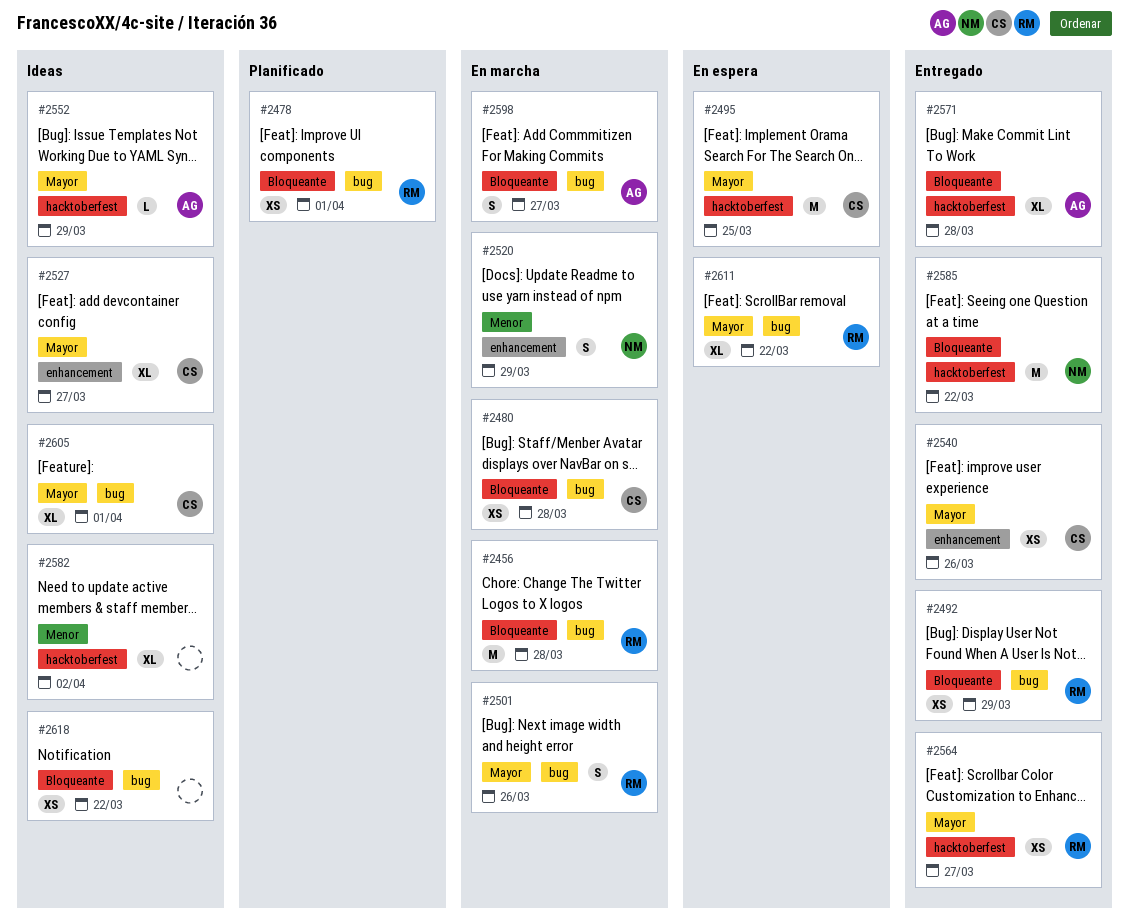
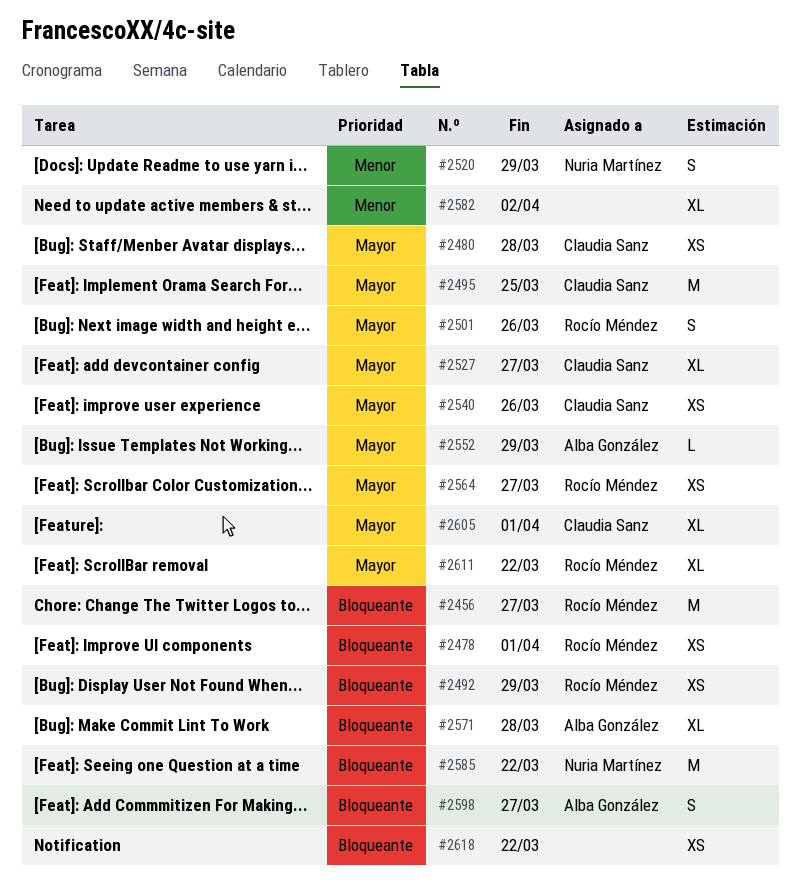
#2456, due: Mar 28 -> Mar 27
#2480, priority: Bloqueante -> Mayor

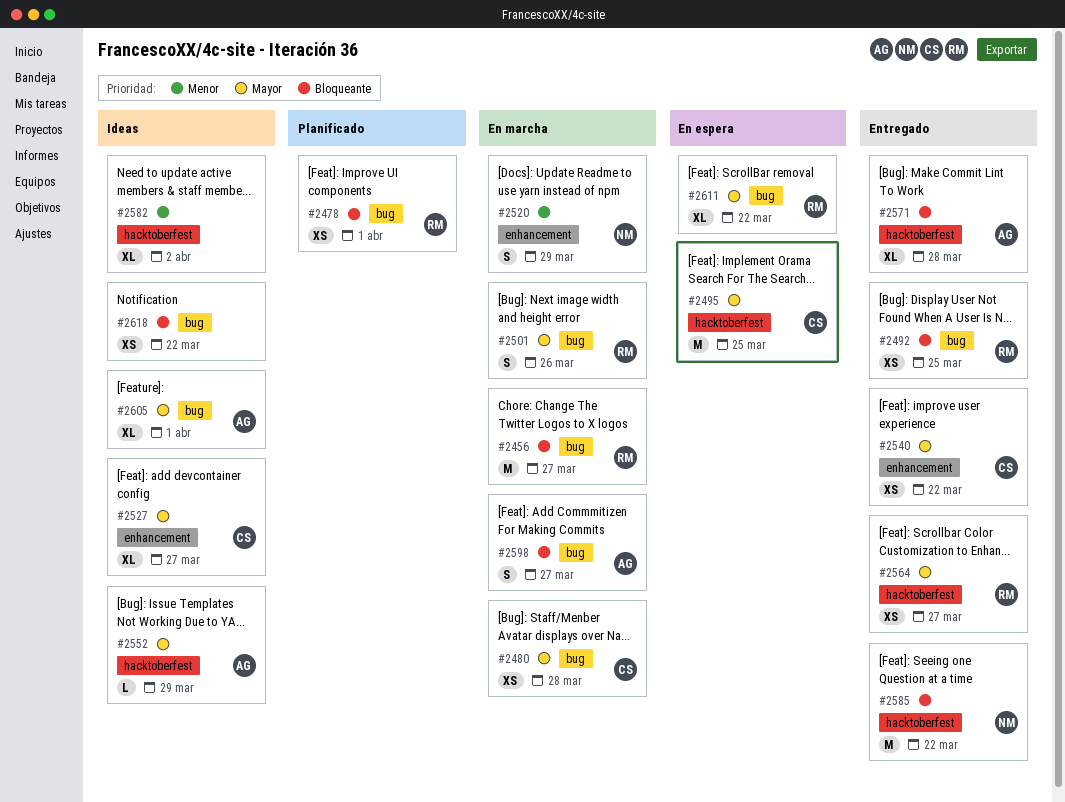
#2492, due: Mar 29 -> Mar 25
#2540, due: Mar 26 -> Mar 22
#2605, owner: Claudia Sanz -> Alba González

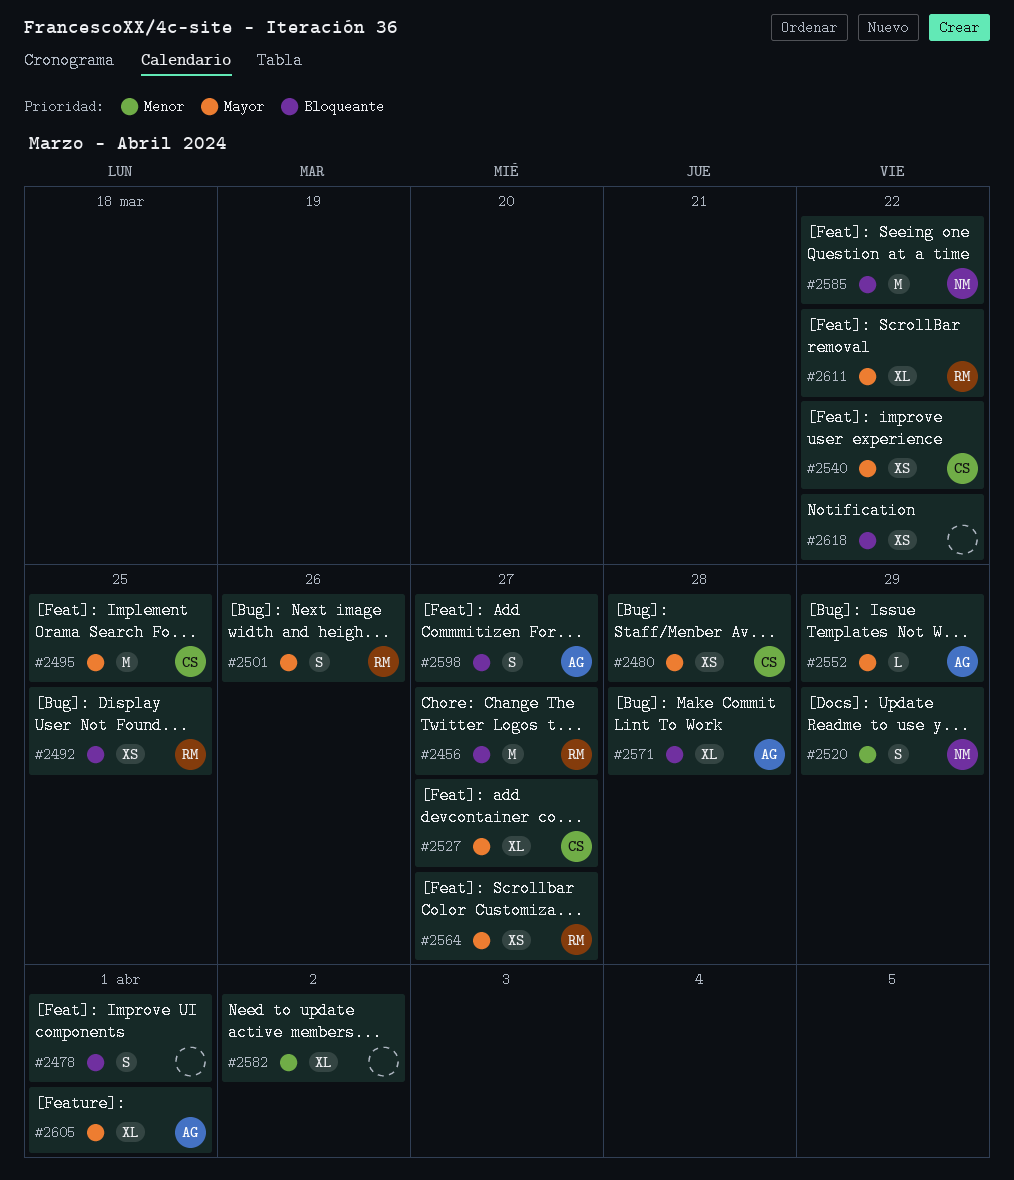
#2478, owner: RM -> none
#2478, estimate: XS -> S

